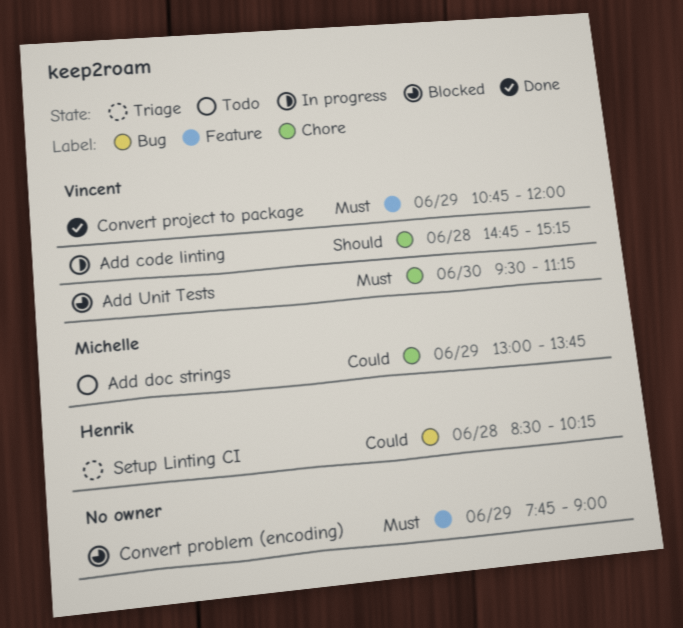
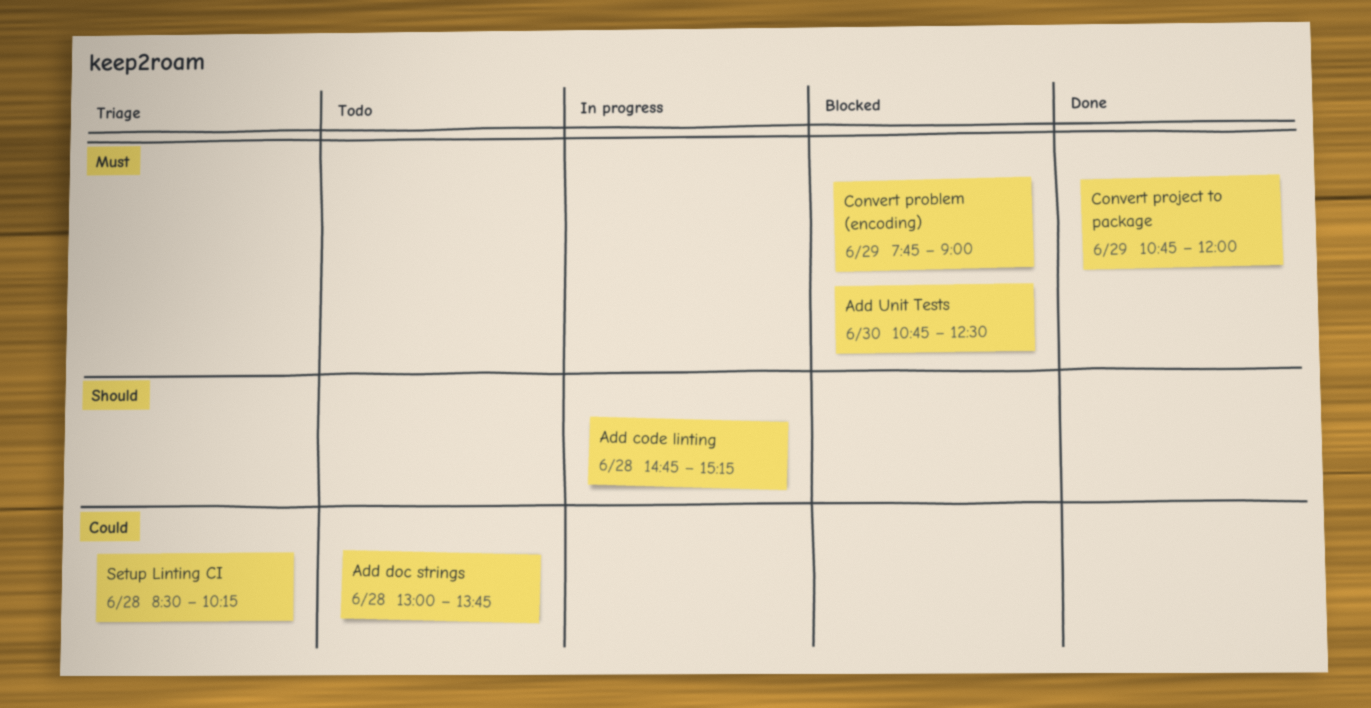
Add doc strings, day: Jun 29 -> Jun 28
Add Unit Tests, begins: 09:30 -> 10:45
Add Unit Tests, ends: 11:15 -> 12:30

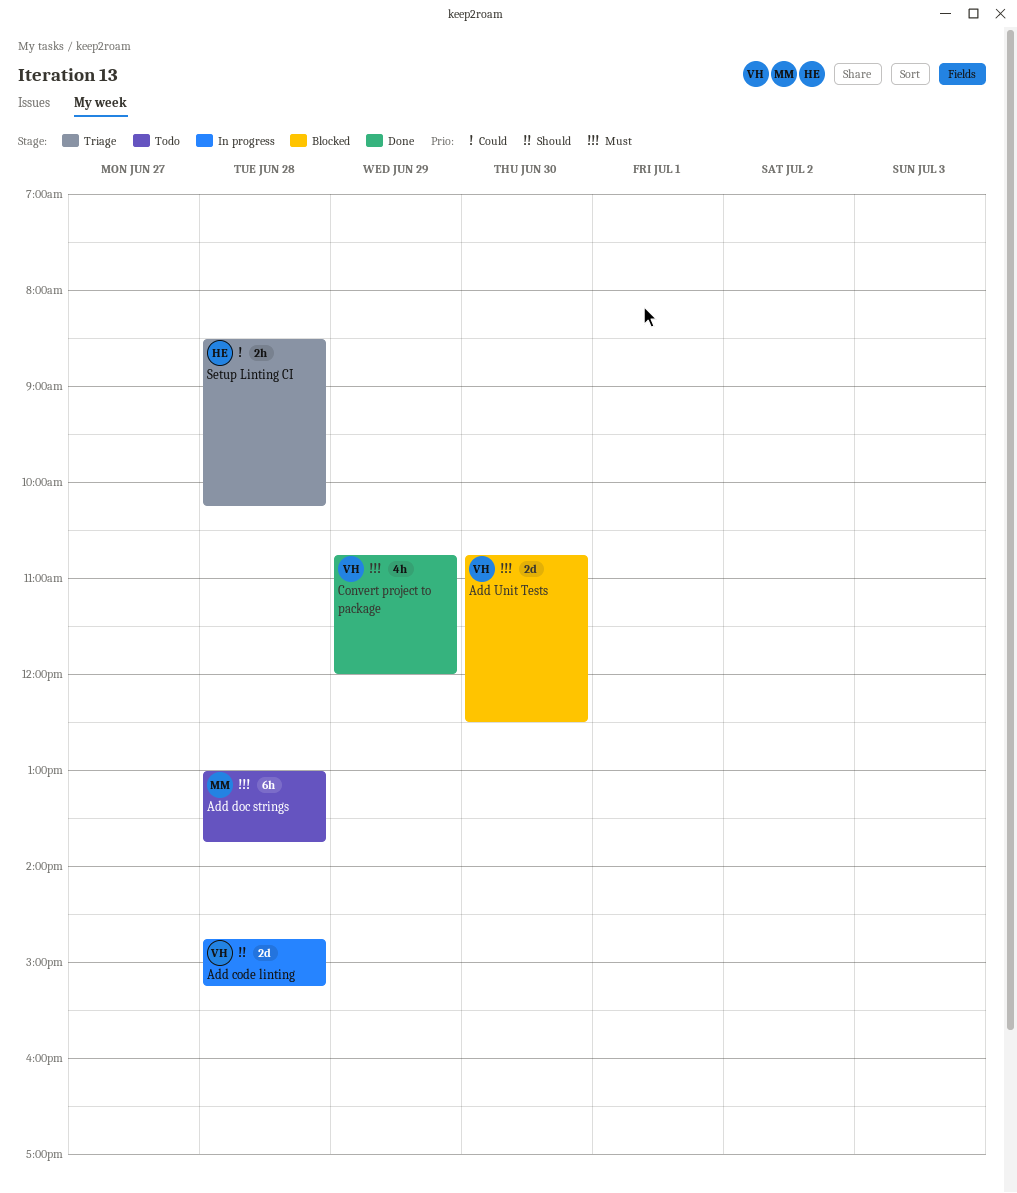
Add doc strings, priority: Could -> Must
Convert problem (encoding): present -> none

